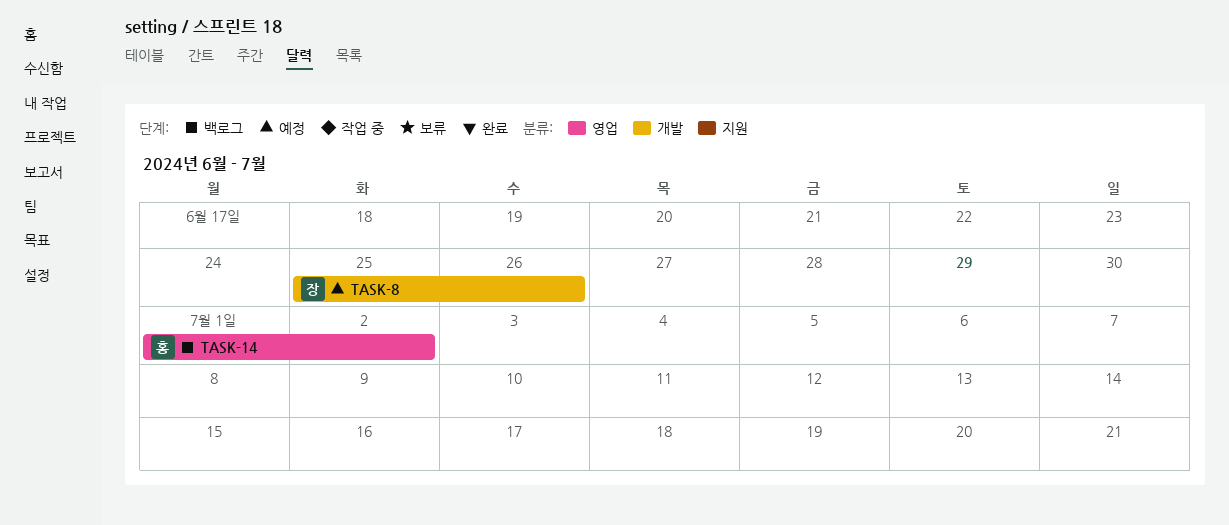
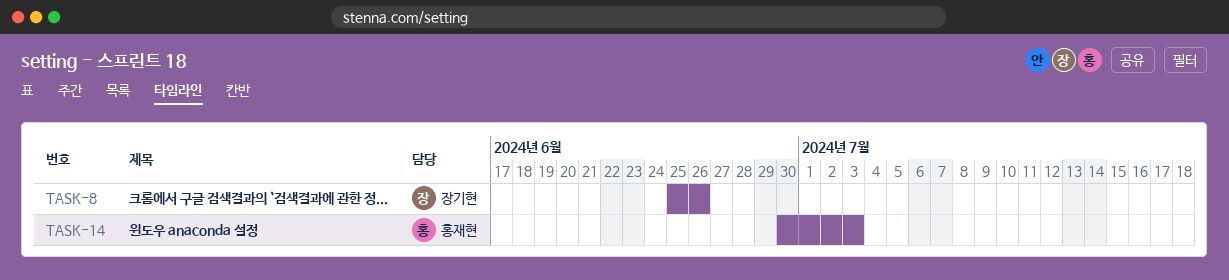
TASK-14, start: Jul 1 -> Jun 30
TASK-14, due: Jul 2 -> Jul 3

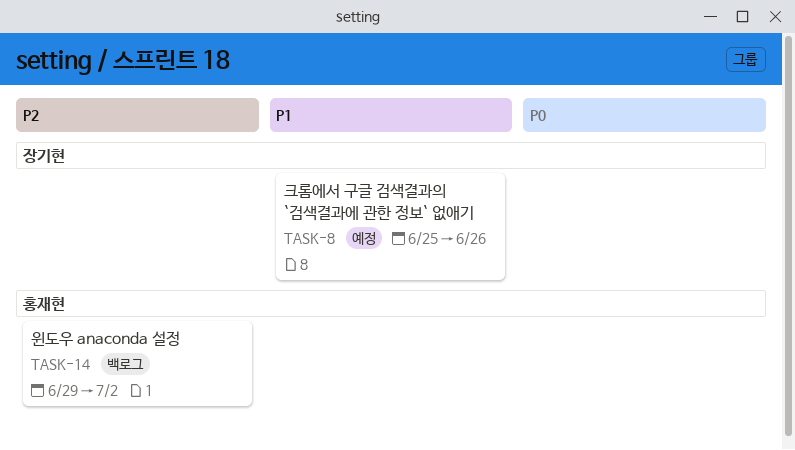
TASK-14, start: Jun 30 -> Jun 29
TASK-14, due: Jul 3 -> Jul 2

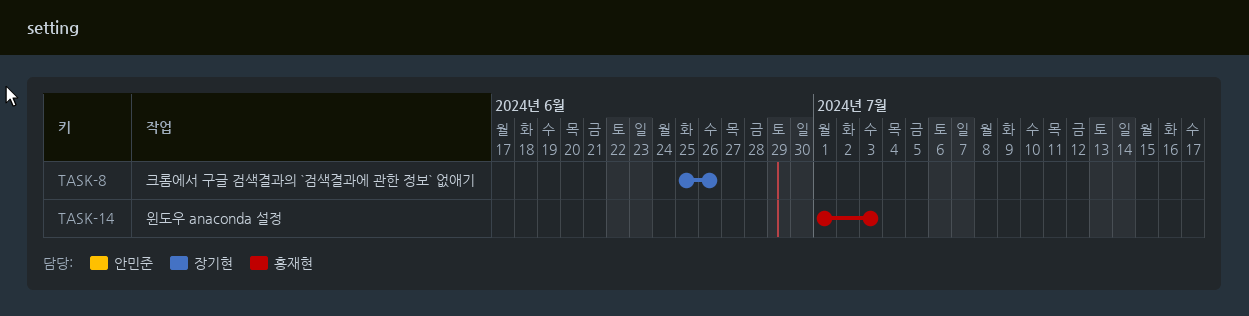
TASK-14, start: Jun 29 -> Jul 1
TASK-14, due: Jul 2 -> Jul 3

